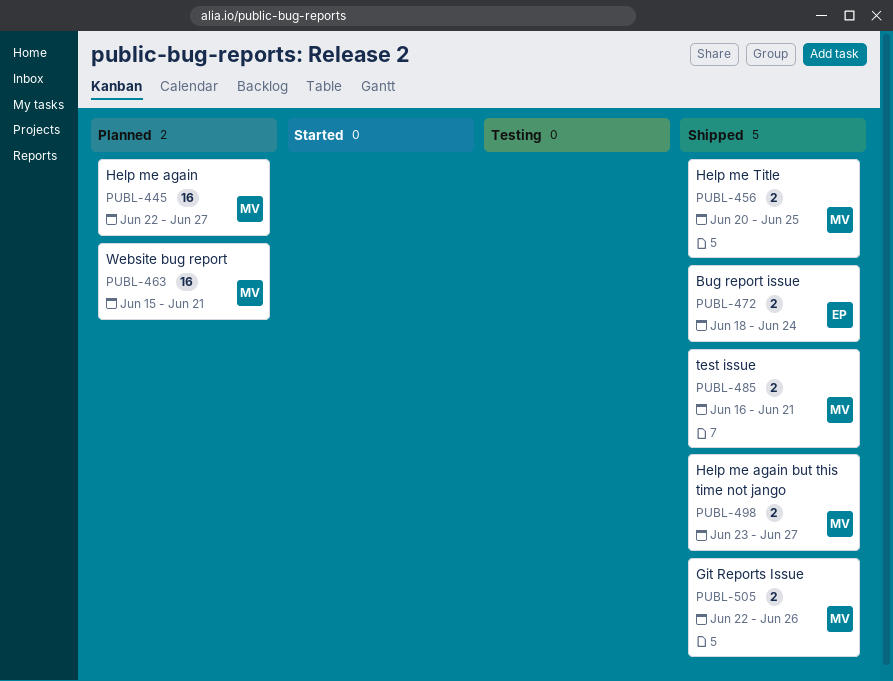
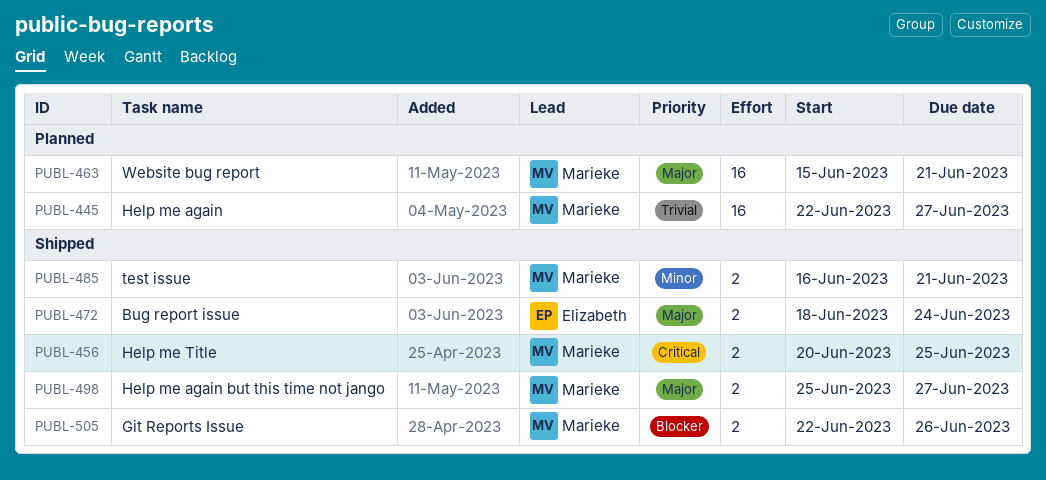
PUBL-498, start: Jun 23 -> Jun 25

